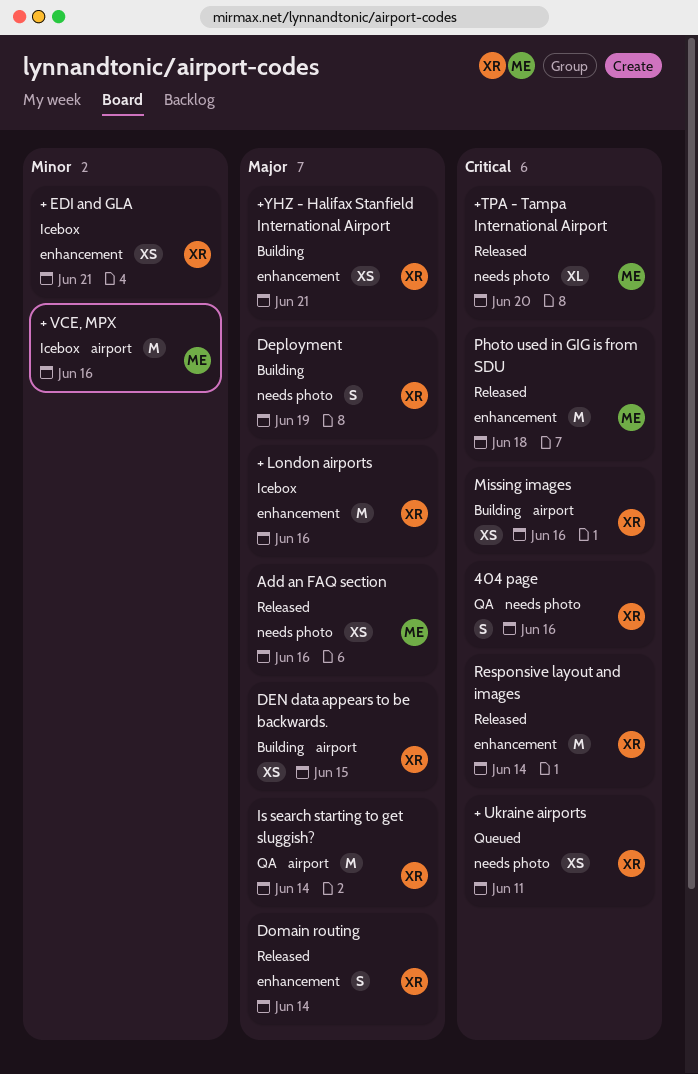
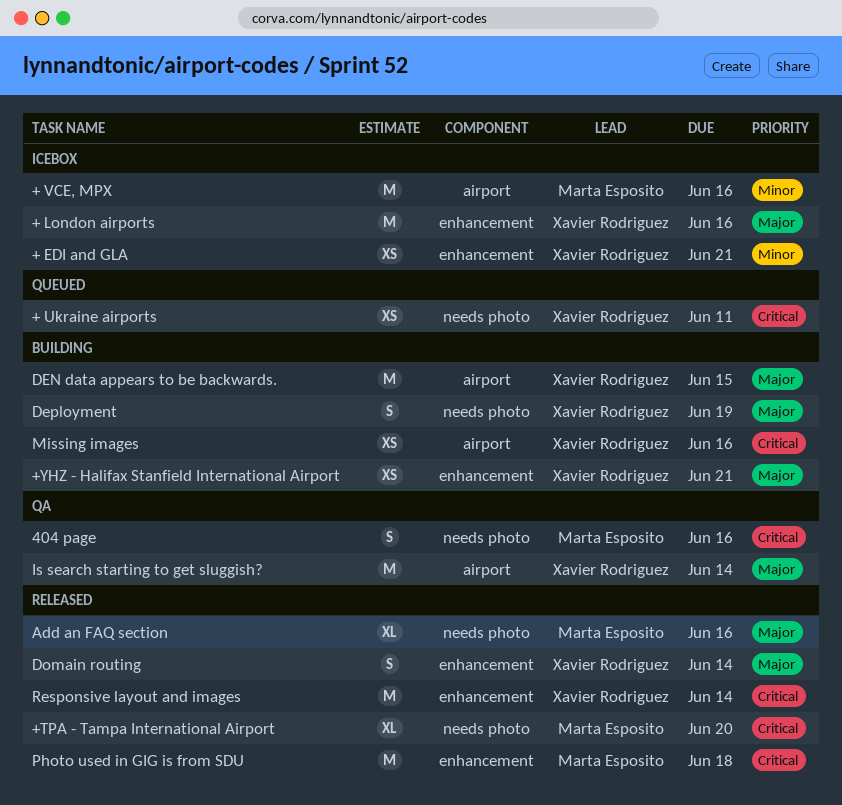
404 page, owner: Xavier Rodriguez -> Marta Esposito
Add an FAQ section, estimate: XS -> XL
DEN data appears to be backwards., estimate: XS -> M

